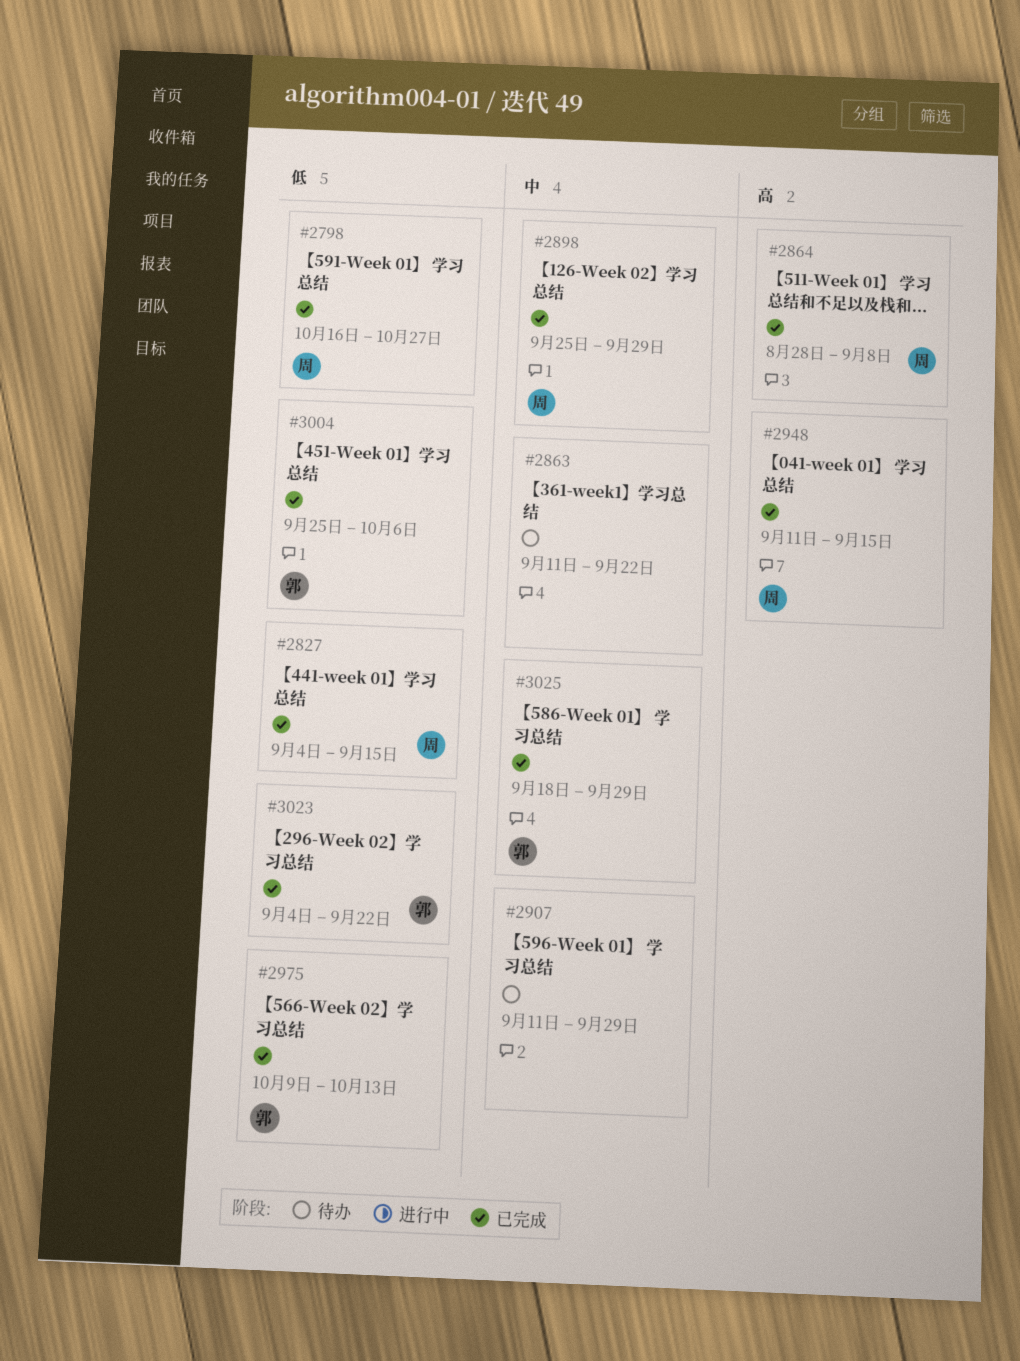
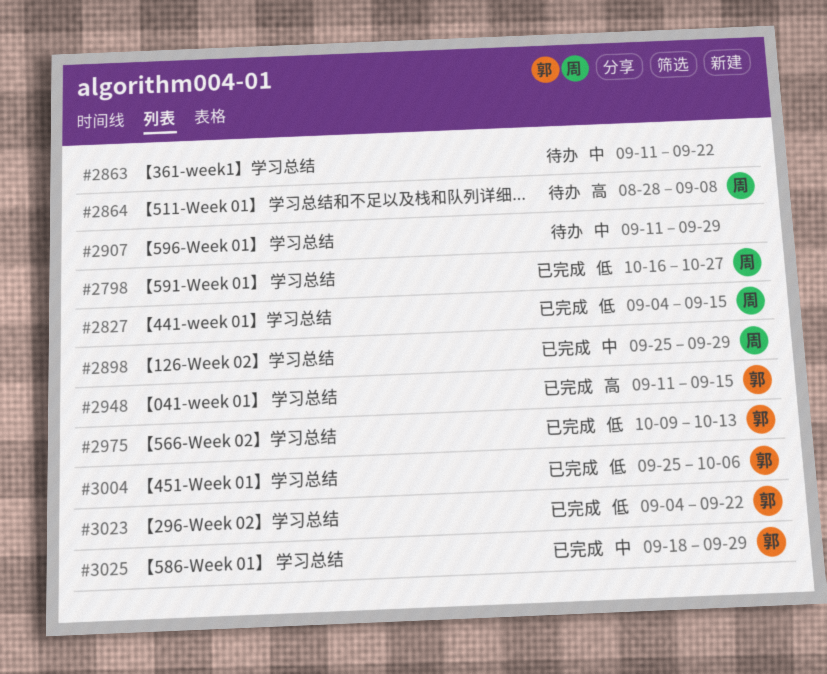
#2864, status: 已完成 -> 待办
#2948, owner: 周 -> 郭

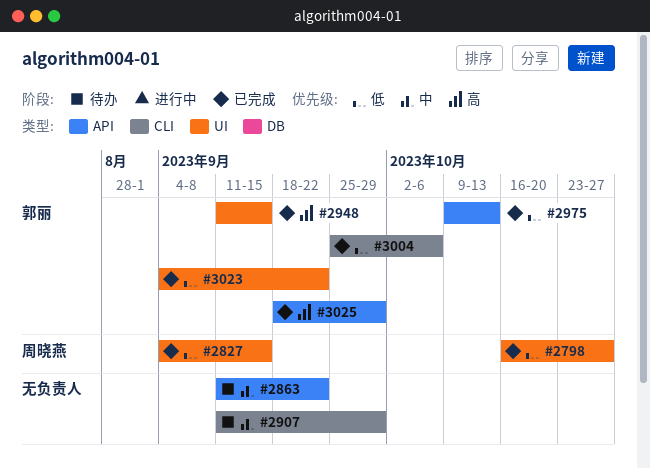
#2864: present -> none
#2898: present -> none
#3025, priority: 中 -> 高

